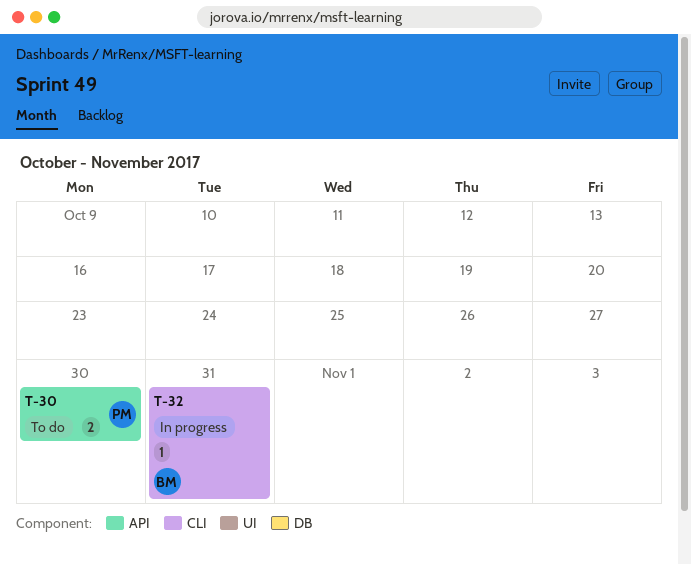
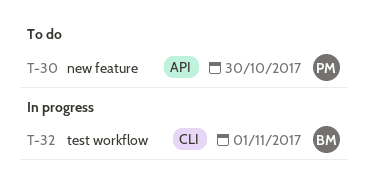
T-32, due: Oct 31 -> Nov 1

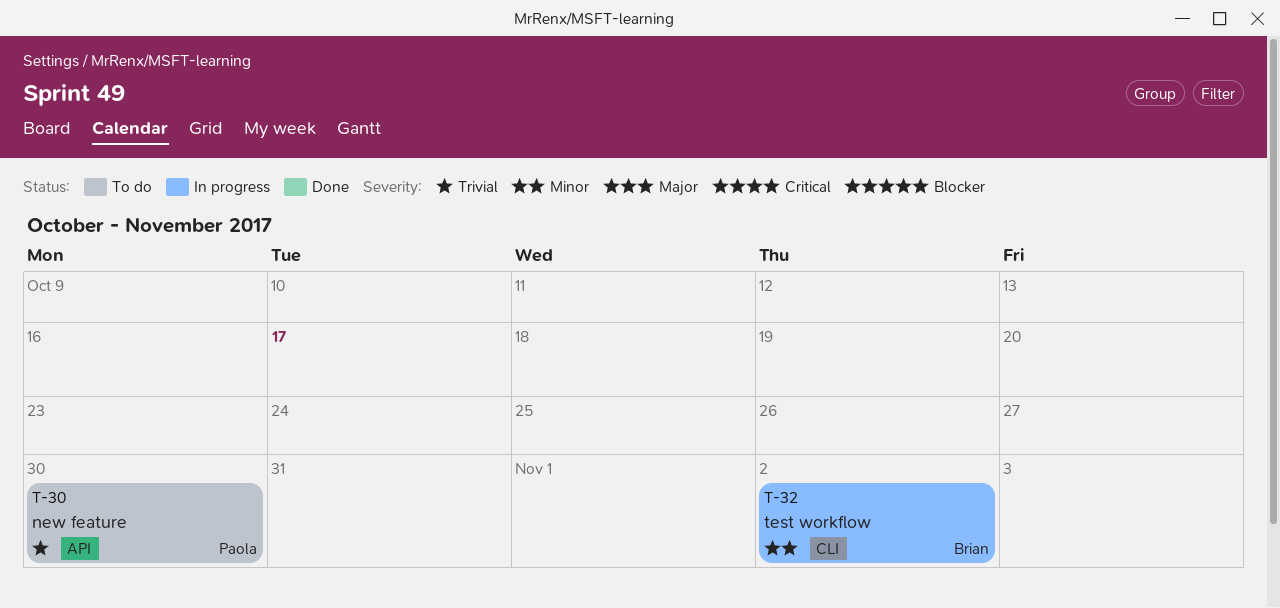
T-32, due: Nov 1 -> Nov 2

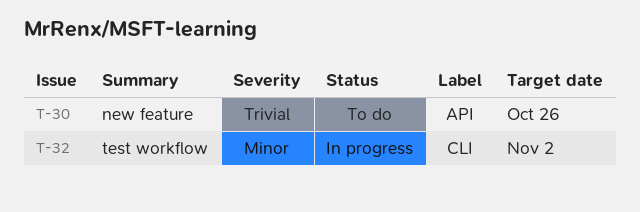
T-30, due: Oct 30 -> Oct 26

